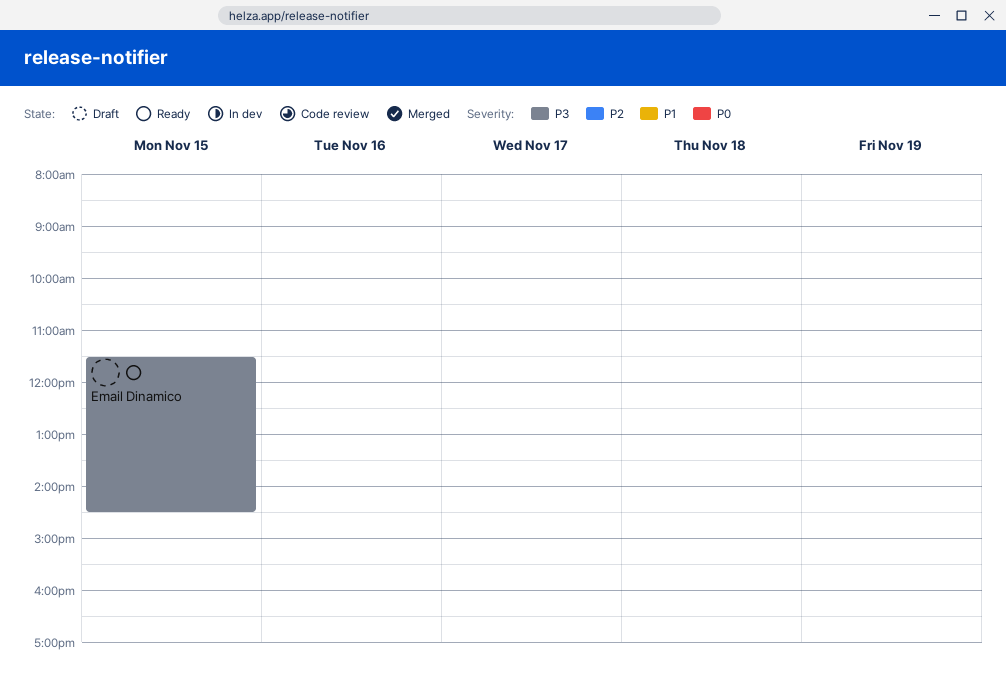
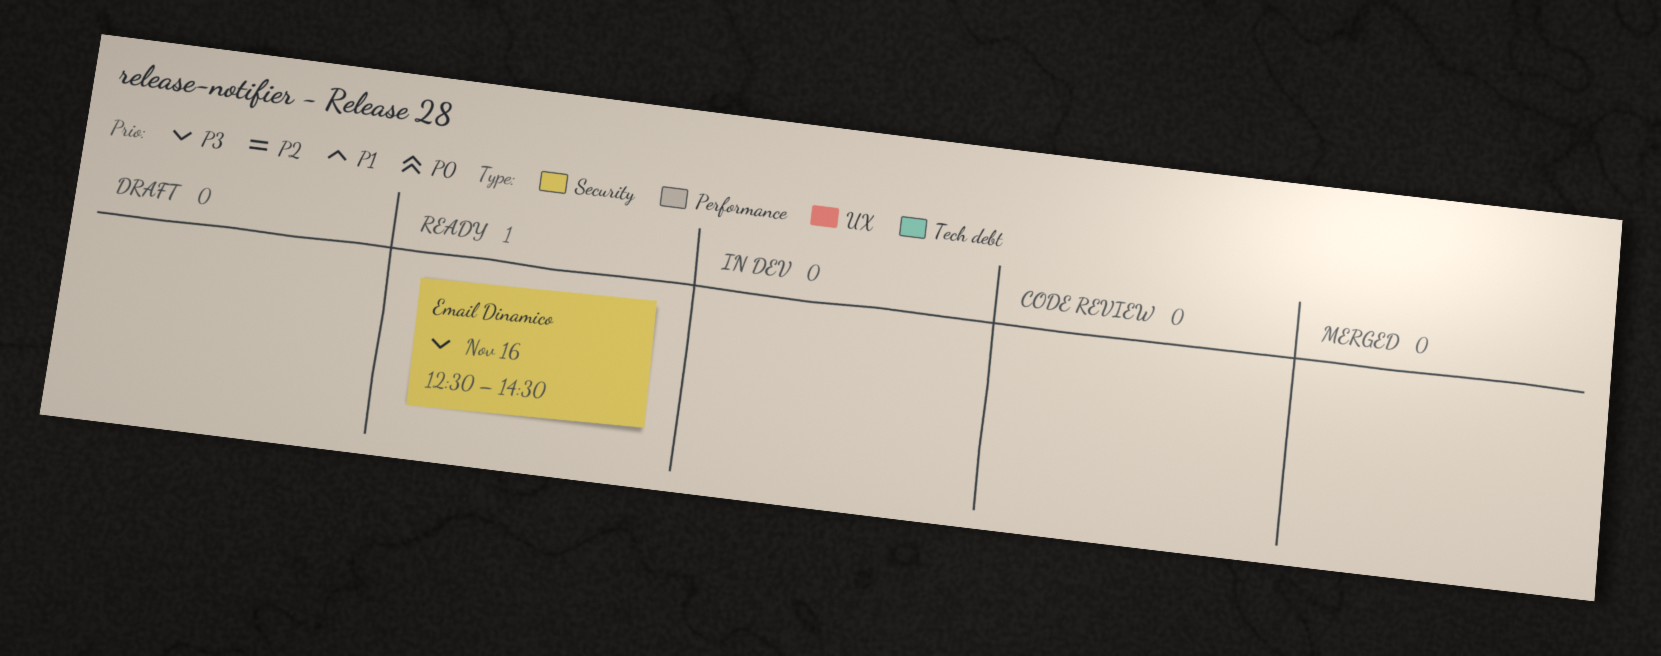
Email Dinamico, day: Nov 15 -> Nov 16
Email Dinamico, begins: 11:30 -> 12:30

